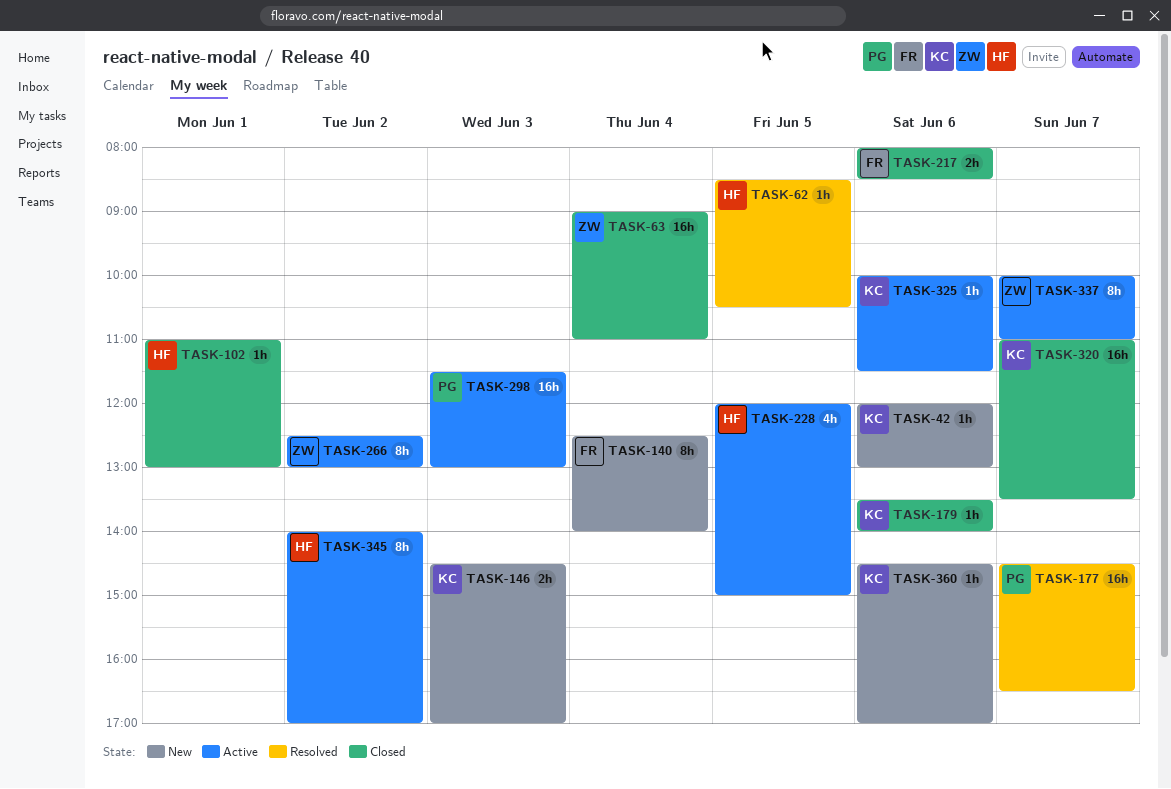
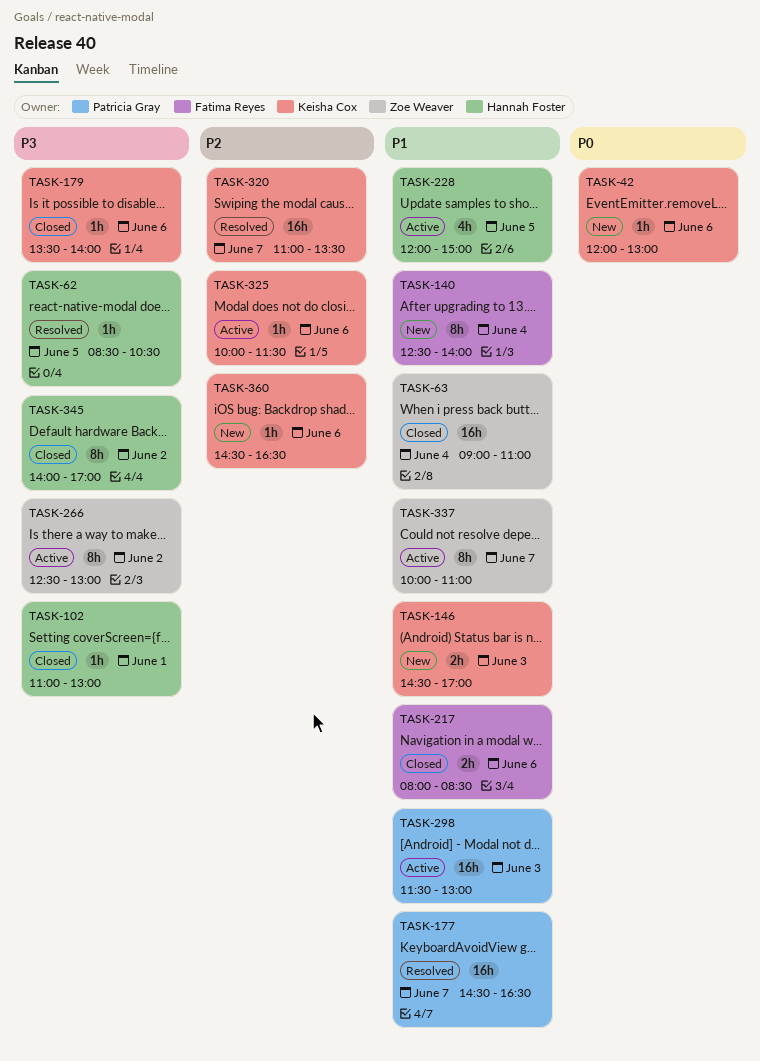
TASK-320, status: Closed -> Resolved
TASK-345, status: Active -> Closed
TASK-360, ends: 17:00 -> 16:30

